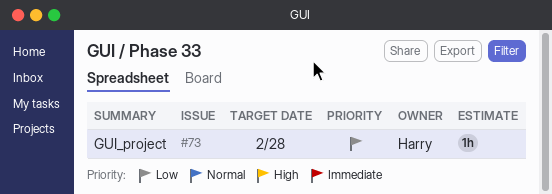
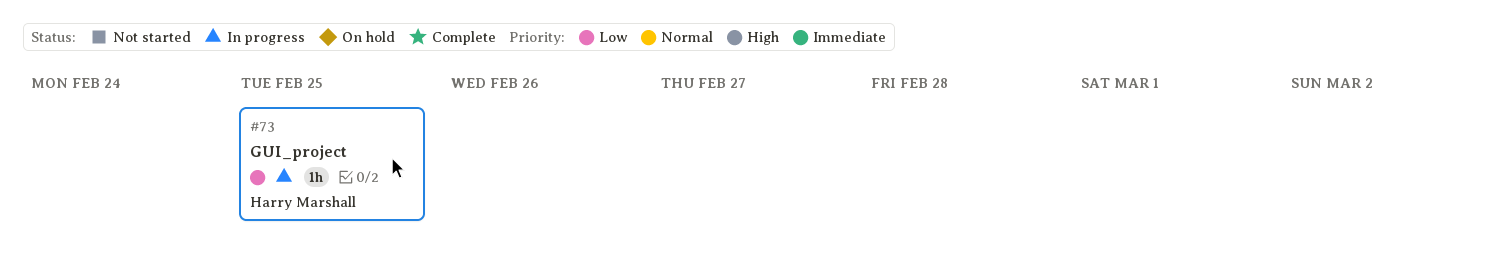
#73, due: Feb 28 -> Feb 25

